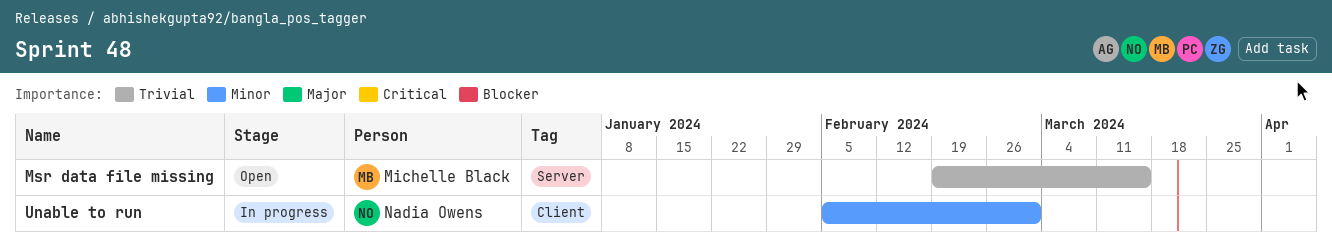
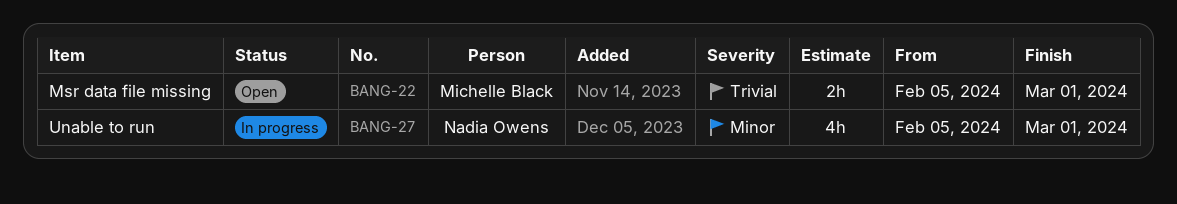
Msr data file missing, start: Feb 19 -> Feb 5
Msr data file missing, due: Mar 15 -> Mar 1

